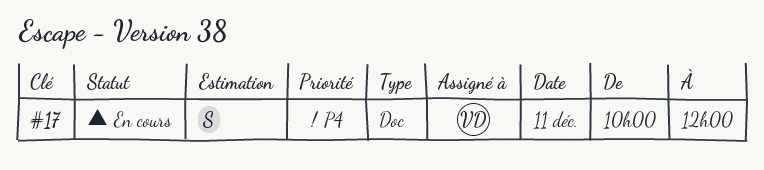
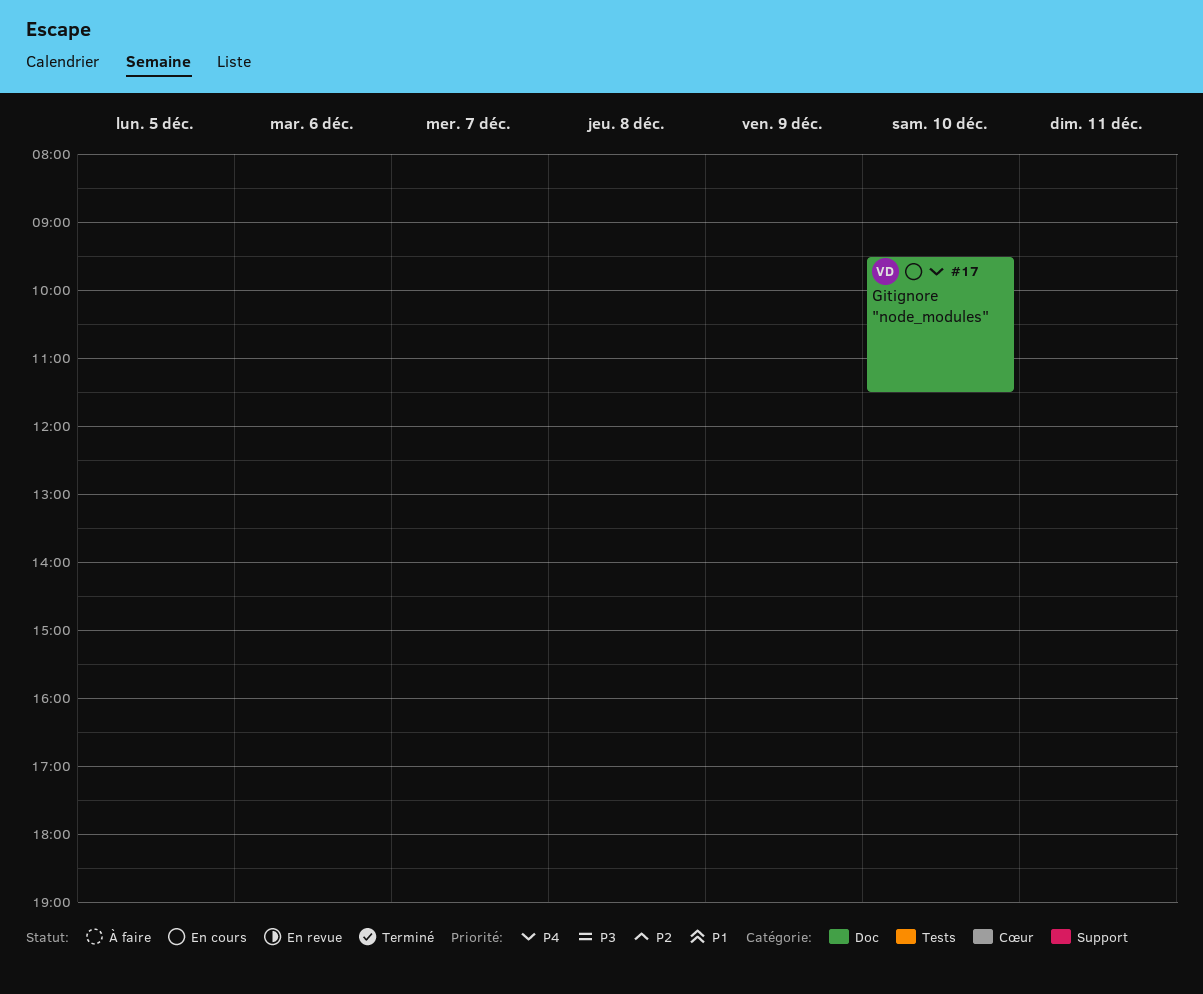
#17, day: Dec 11 -> Dec 10
#17, begins: 10:00 -> 09:30
#17, ends: 12:00 -> 11:30

